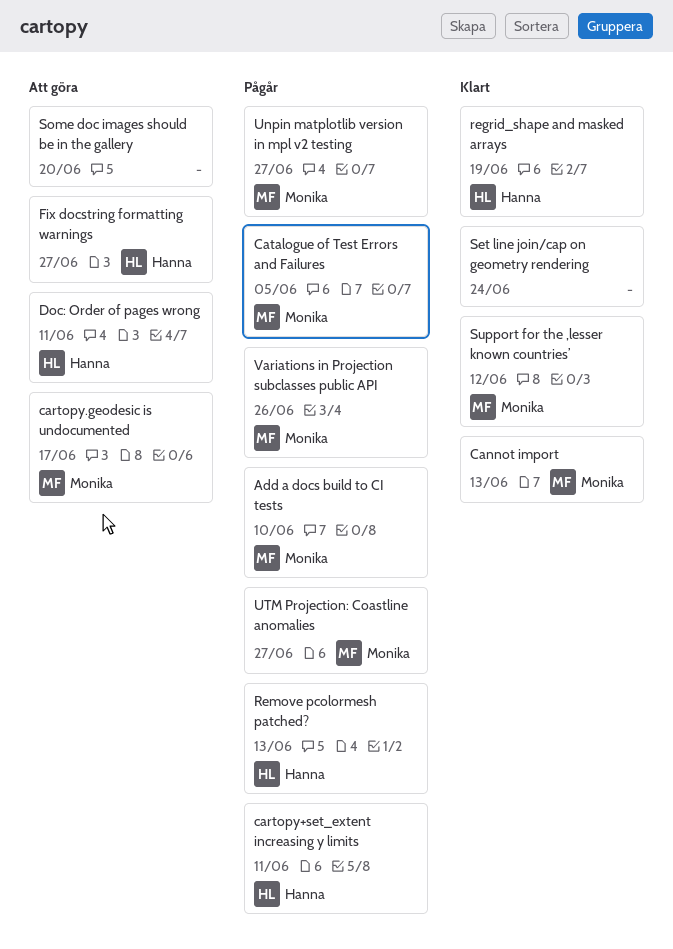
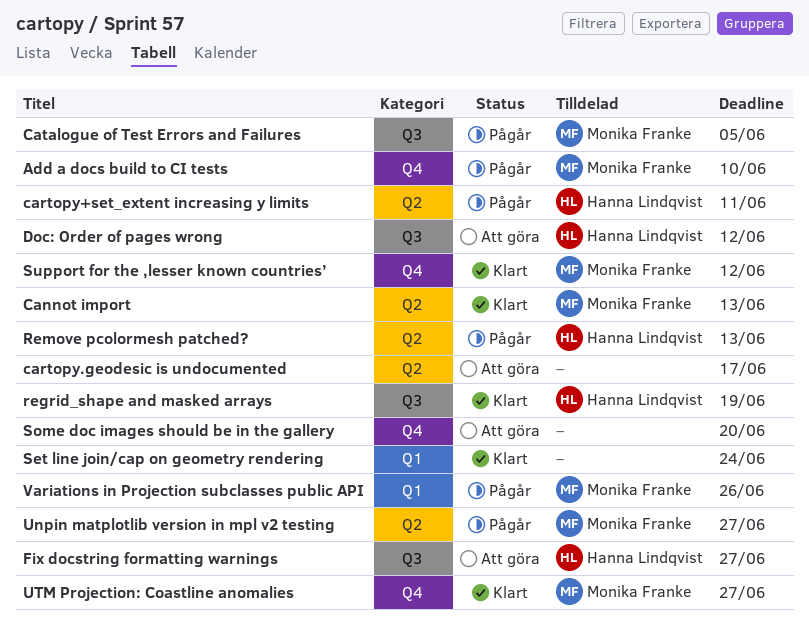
cartopy.geodesic is undocumented, owner: Monika Franke -> none
Doc: Order of pages wrong, due: Jun 11 -> Jun 12
UTM Projection: Coastline anomalies, status: Pågår -> Klart

